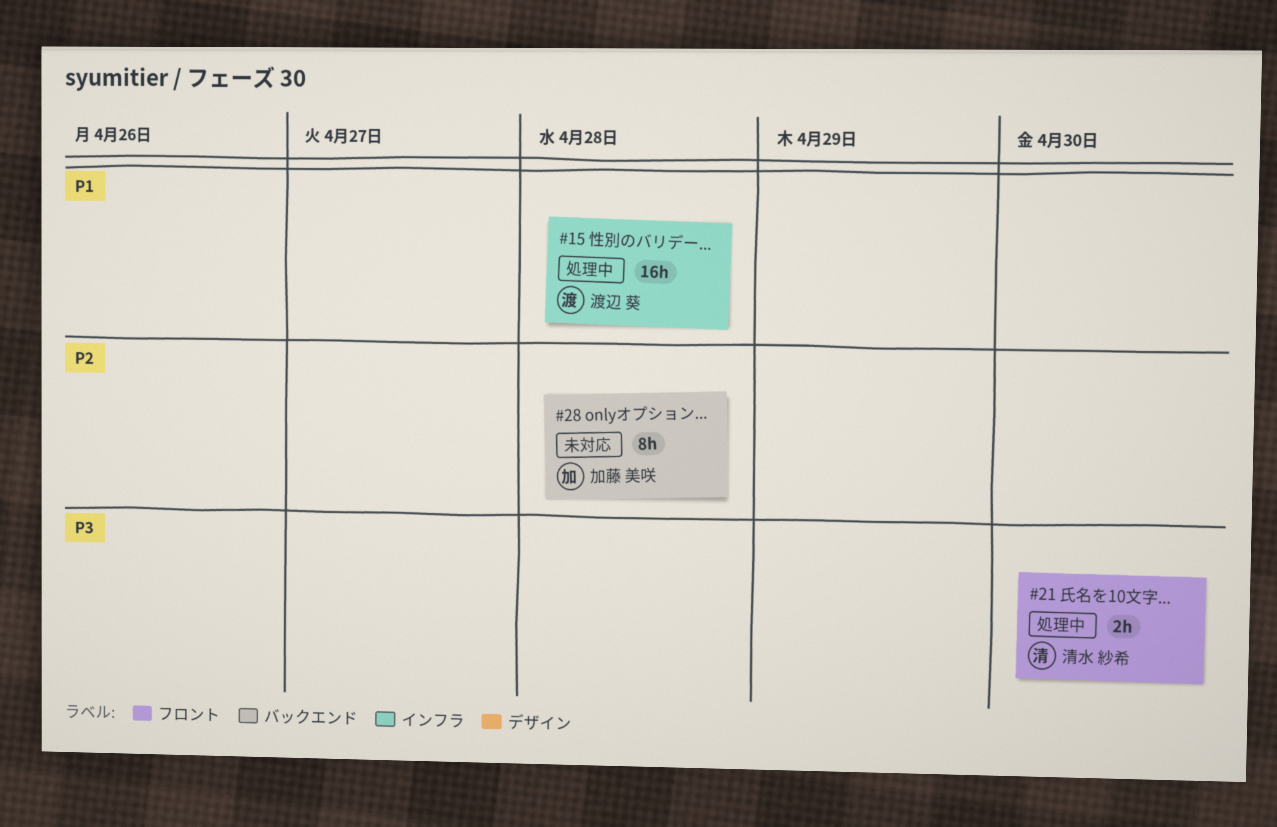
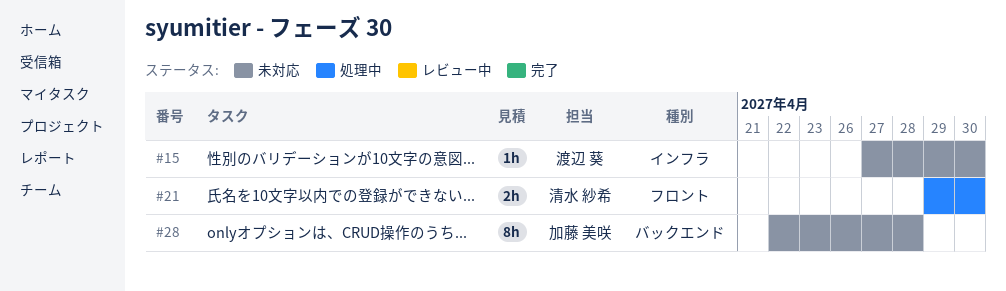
#15, status: 処理中 -> 未対応
#15, estimate: 16h -> 1h
#15, due: Apr 28 -> Apr 30

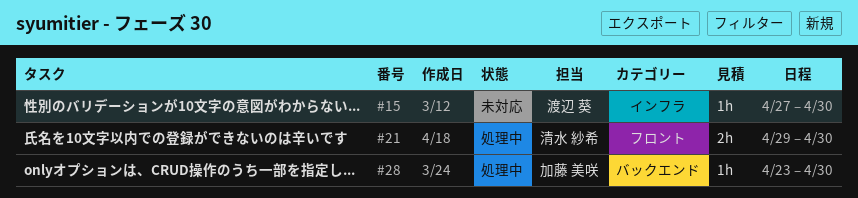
#28, status: 未対応 -> 処理中
#28, estimate: 8h -> 1h
#28, start: Apr 22 -> Apr 23
#28, due: Apr 28 -> Apr 30

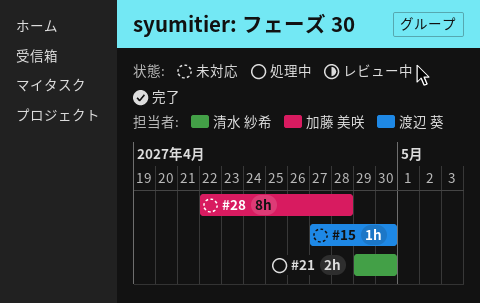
#28, status: 処理中 -> 未対応
#28, estimate: 1h -> 8h
#28, start: Apr 23 -> Apr 22
#28, due: Apr 30 -> Apr 28

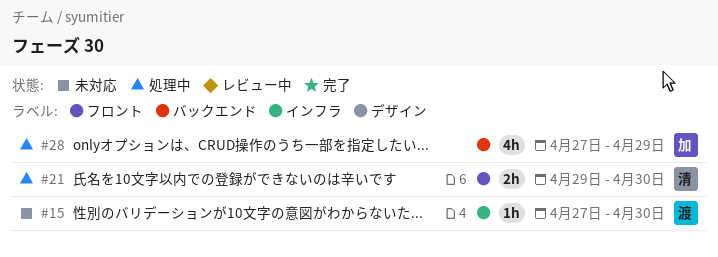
#28, status: 未対応 -> 処理中
#28, estimate: 8h -> 4h
#28, start: Apr 22 -> Apr 27
#28, due: Apr 28 -> Apr 29

